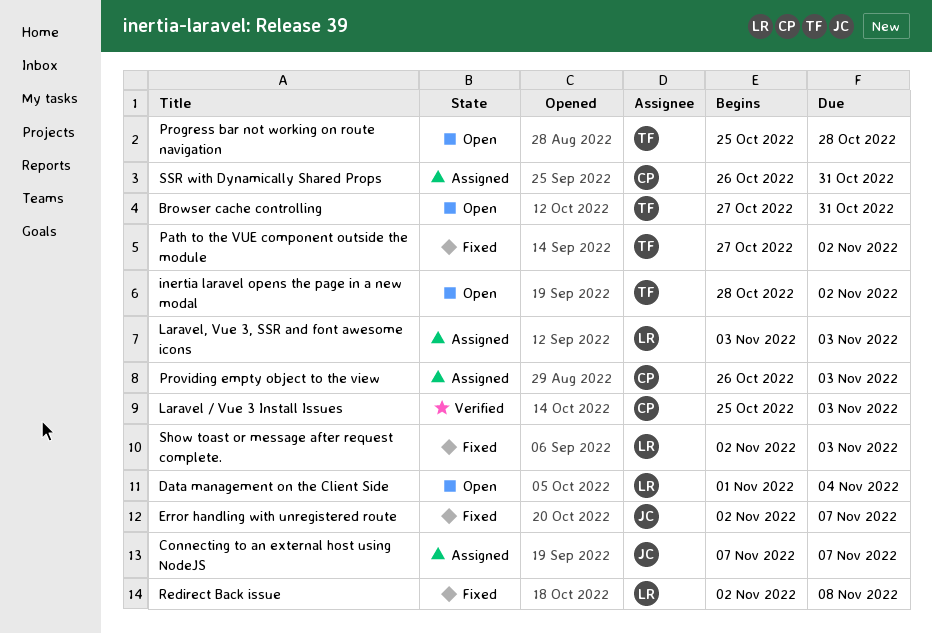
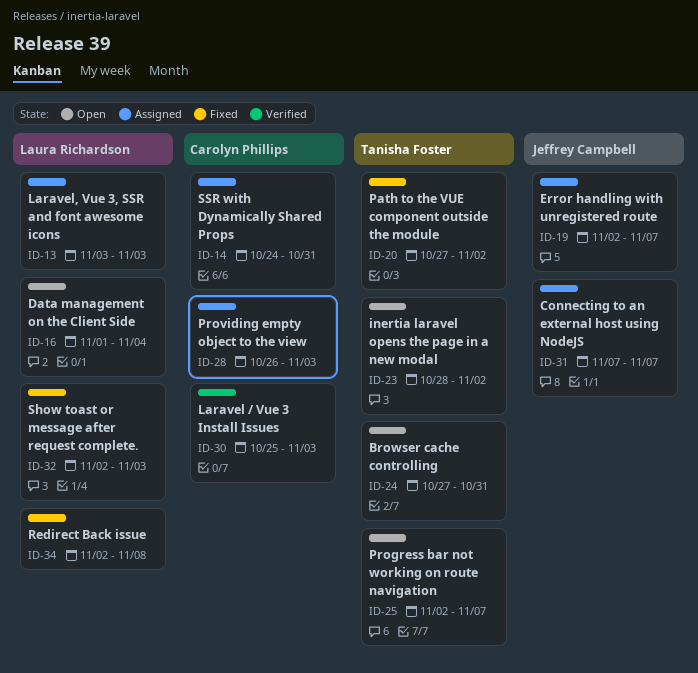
Error handling with unregistered route, status: Fixed -> Assigned
Progress bar not working on route navigation, start: Oct 25 -> Nov 2
Progress bar not working on route navigation, due: Oct 28 -> Nov 7
SSR with Dynamically Shared Props, start: Oct 26 -> Oct 24

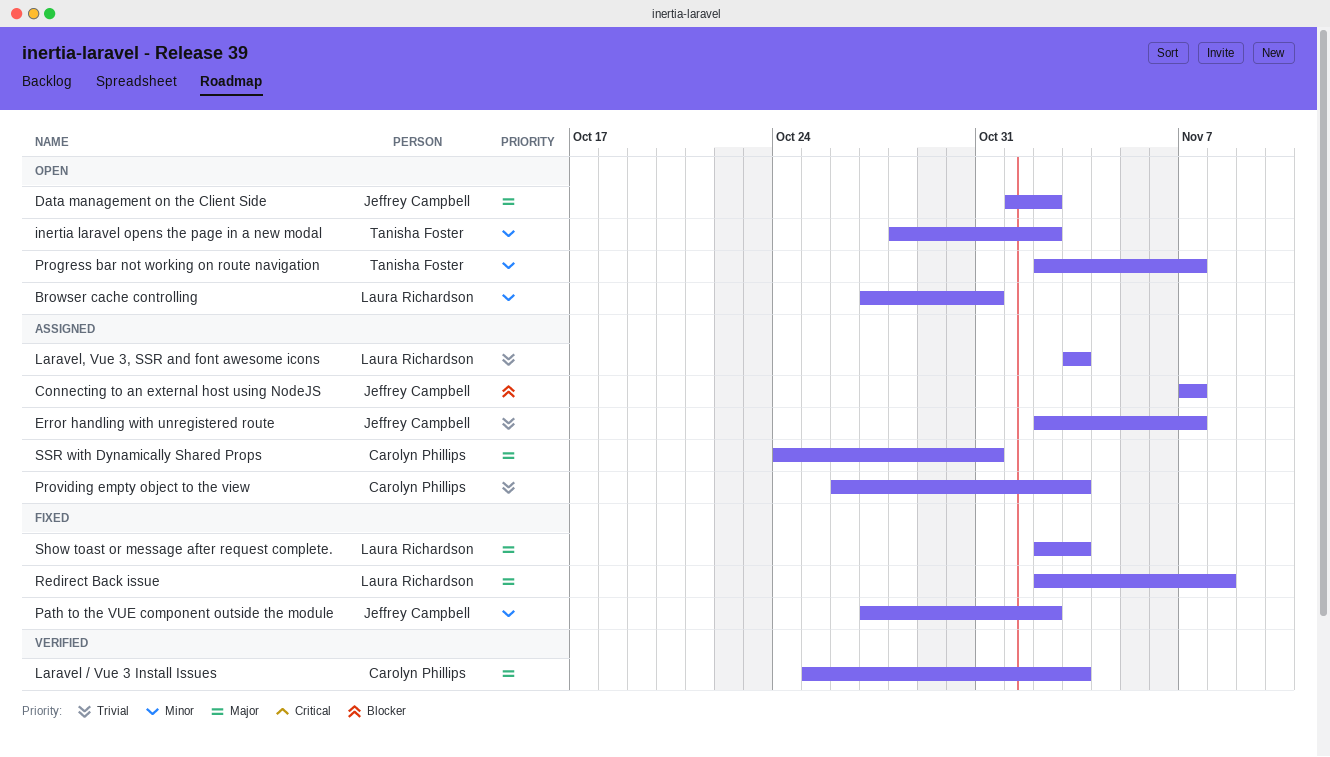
Browser cache controlling, owner: Tanisha Foster -> Laura Richardson
Data management on the Client Side, owner: Laura Richardson -> Jeffrey Campbell
Data management on the Client Side, due: Nov 4 -> Nov 2
Path to the VUE component outside the module, owner: Tanisha Foster -> Jeffrey Campbell

